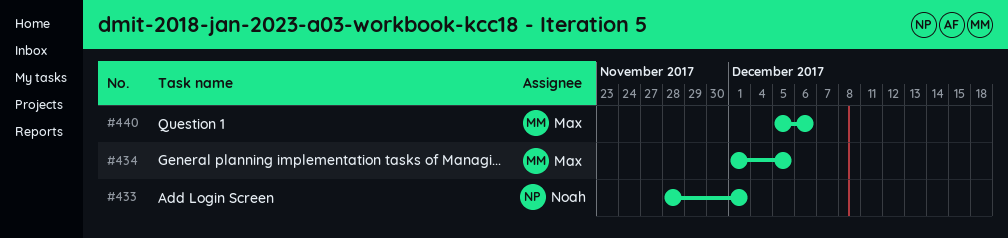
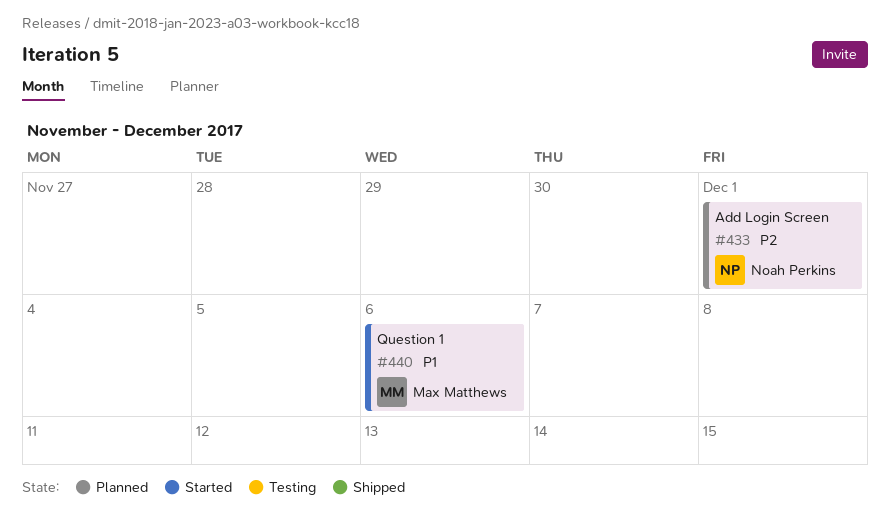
#434: present -> none

